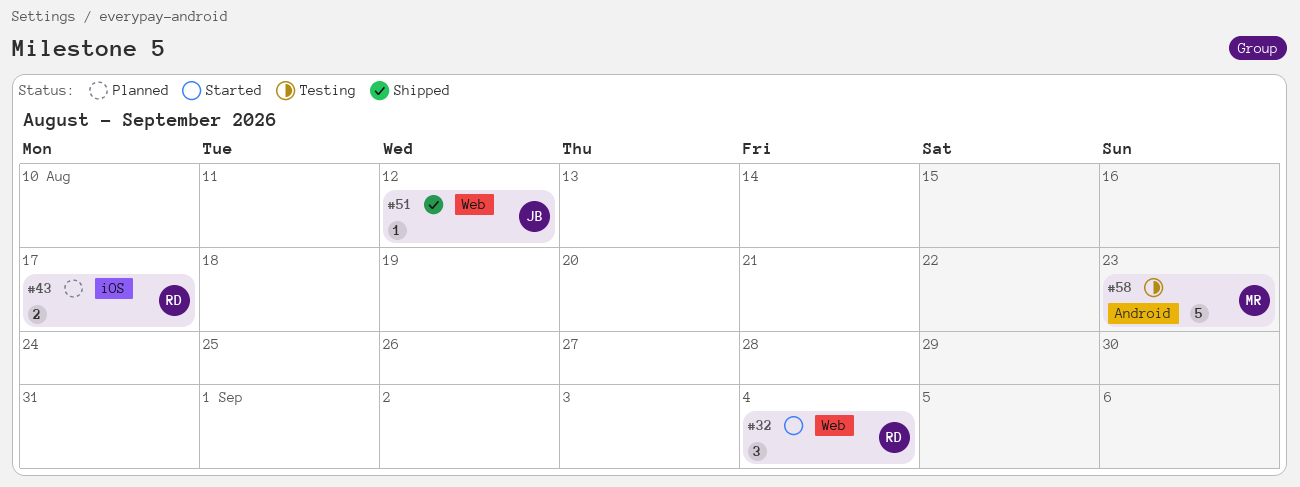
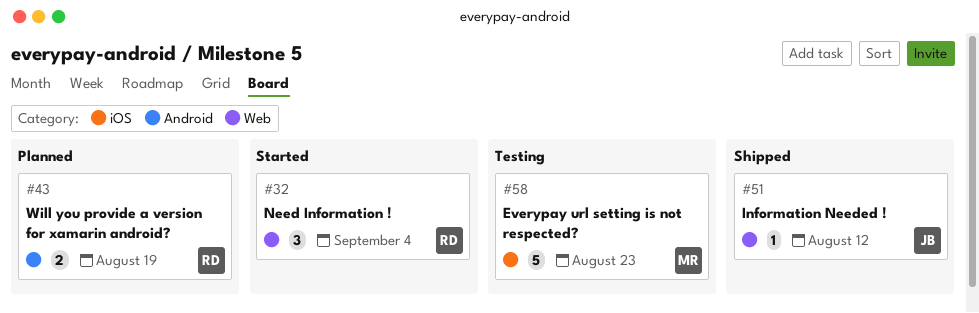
#43, label: iOS -> Android
#43, due: Aug 17 -> Aug 19
#58, label: Android -> iOS

